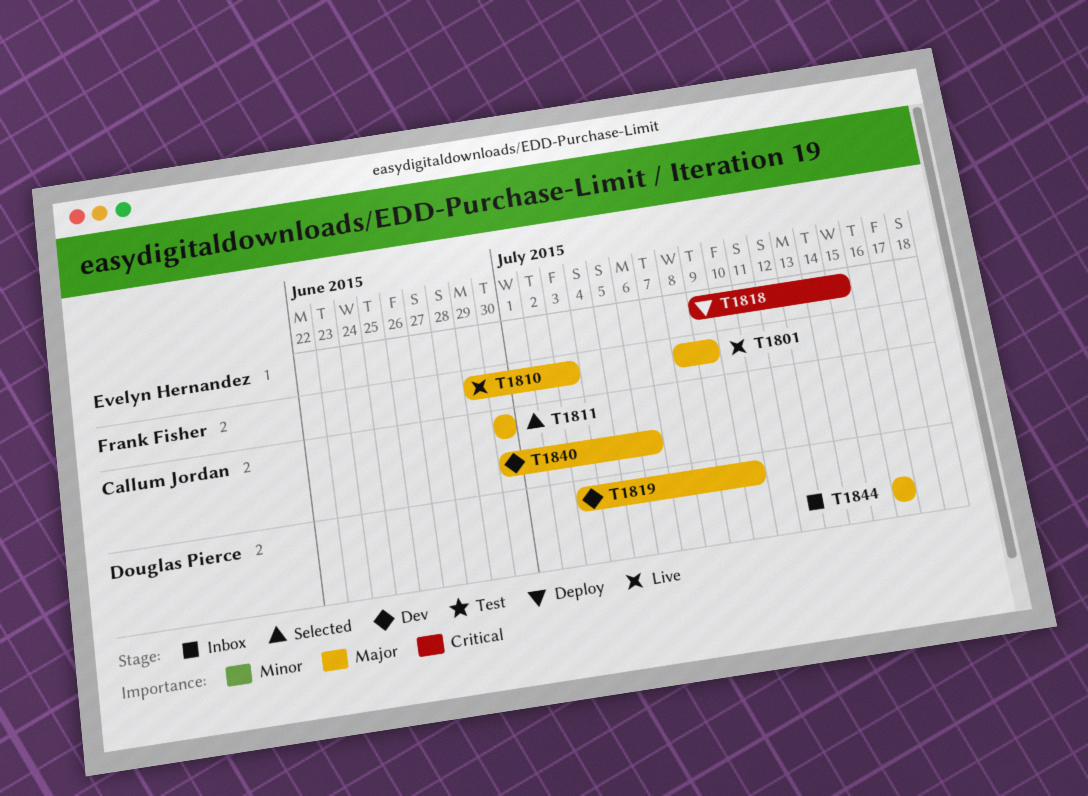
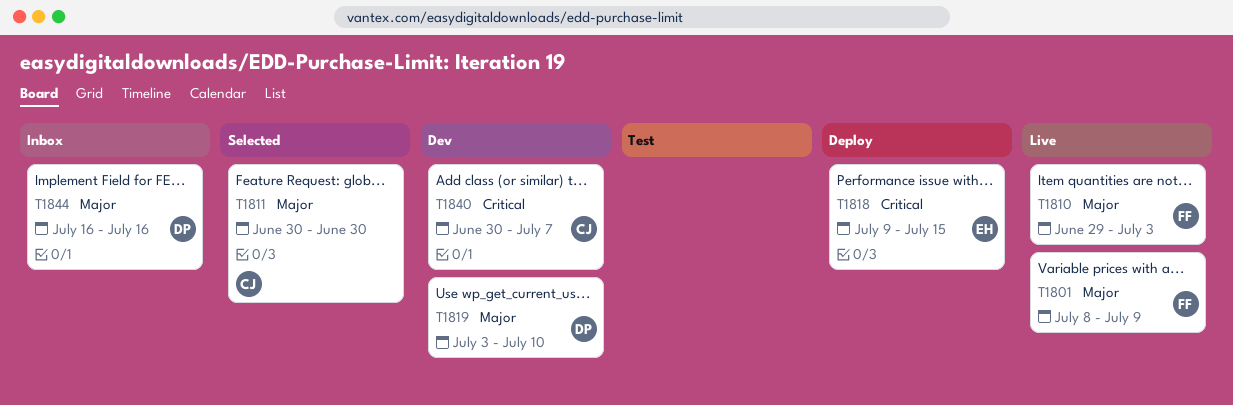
T1840, priority: Major -> Critical
T1840, due: Jul 6 -> Jul 7

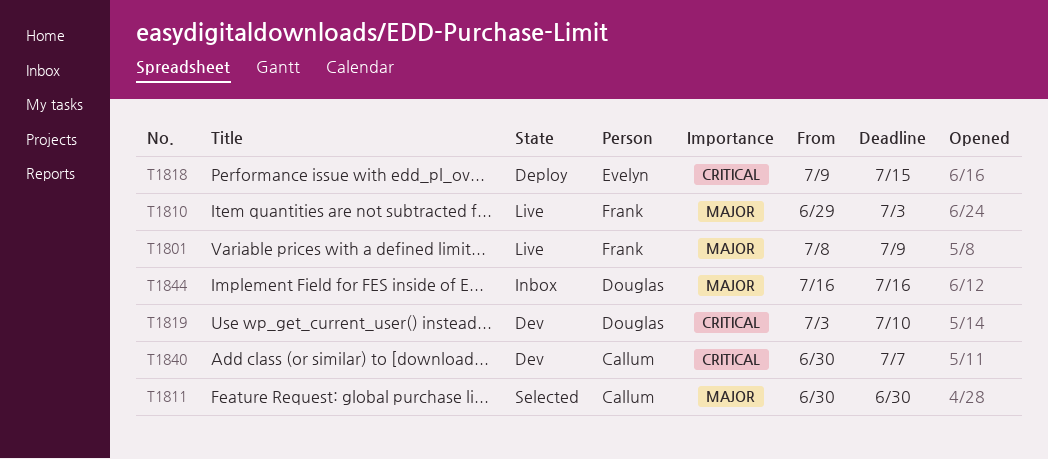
T1819, priority: Major -> Critical

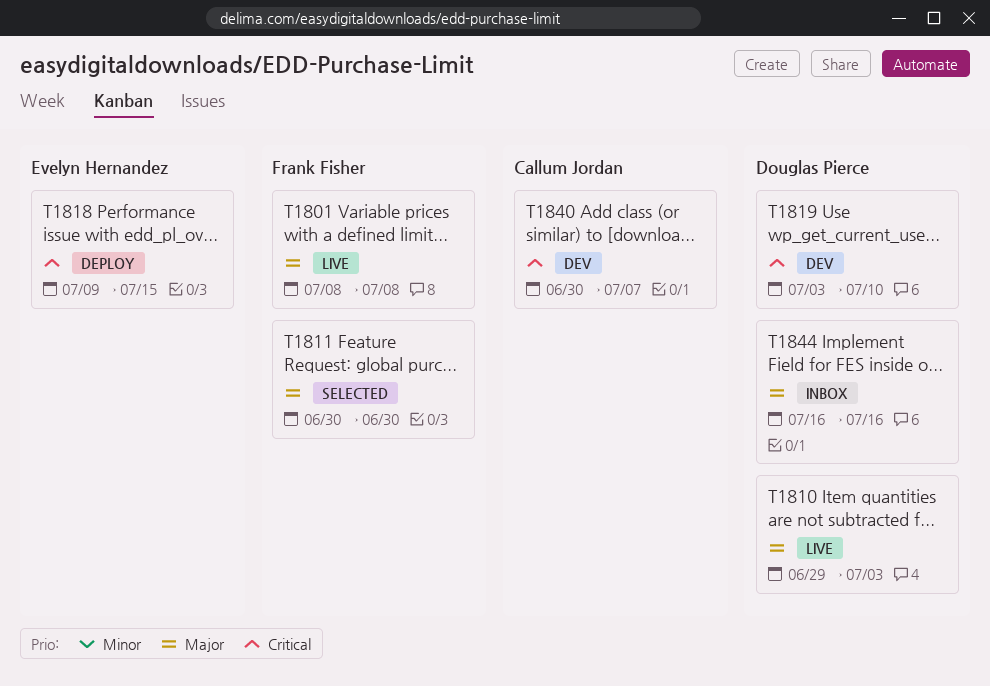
T1801, due: Jul 9 -> Jul 8
T1810, owner: Frank Fisher -> Douglas Pierce
T1811, owner: Callum Jordan -> Frank Fisher

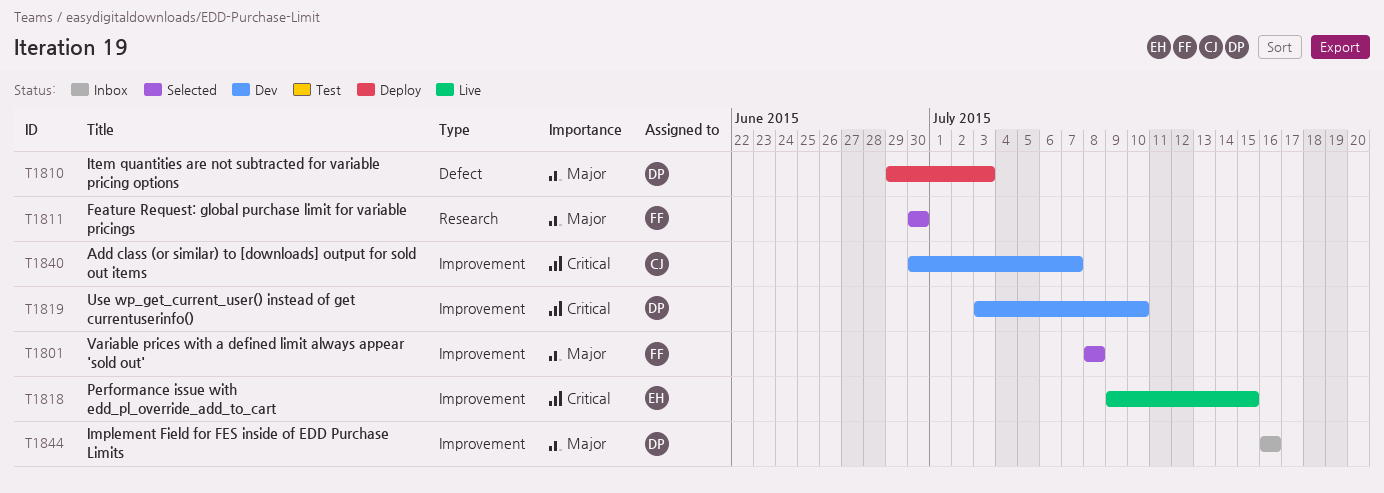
T1801, status: Live -> Selected
T1810, status: Live -> Deploy
T1818, status: Deploy -> Live

